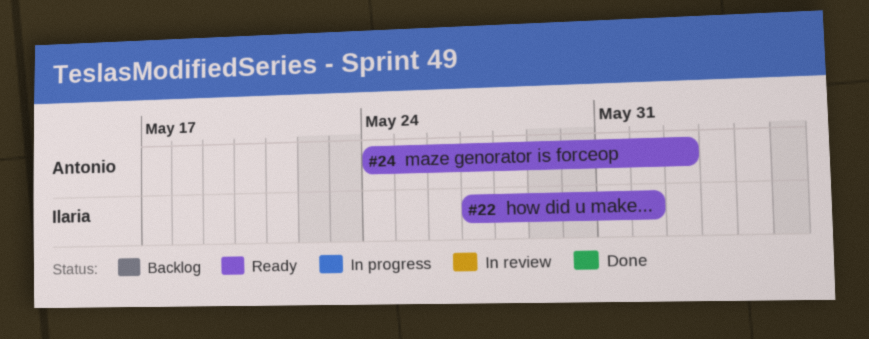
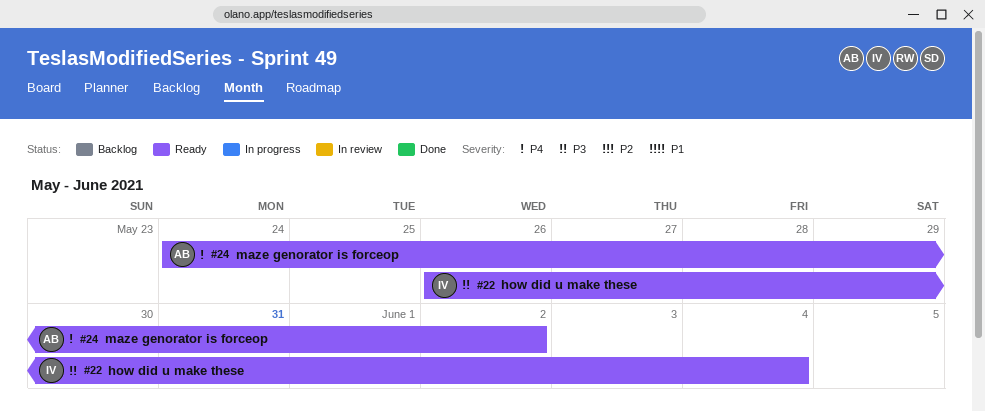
#22, start: May 27 -> May 26
#22, due: Jun 1 -> Jun 4

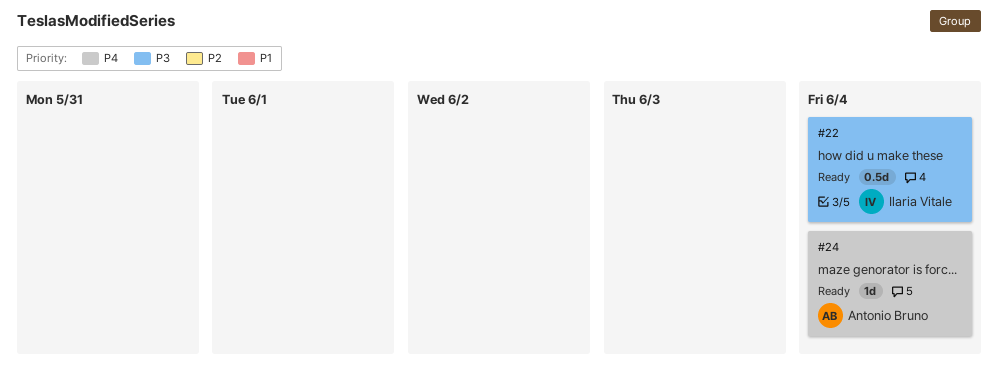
#24, due: Jun 2 -> Jun 4

